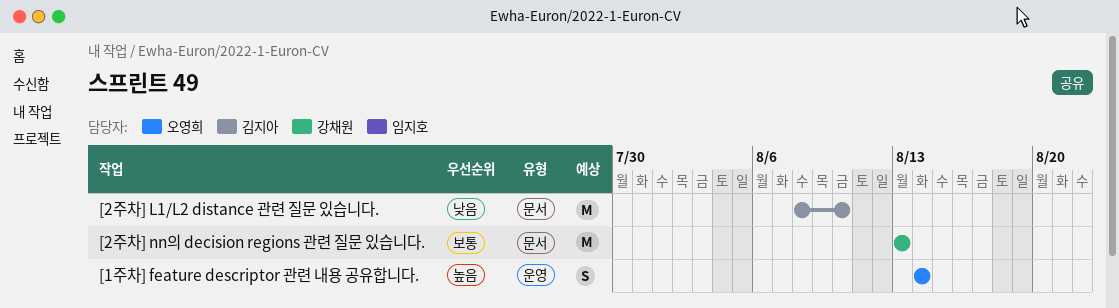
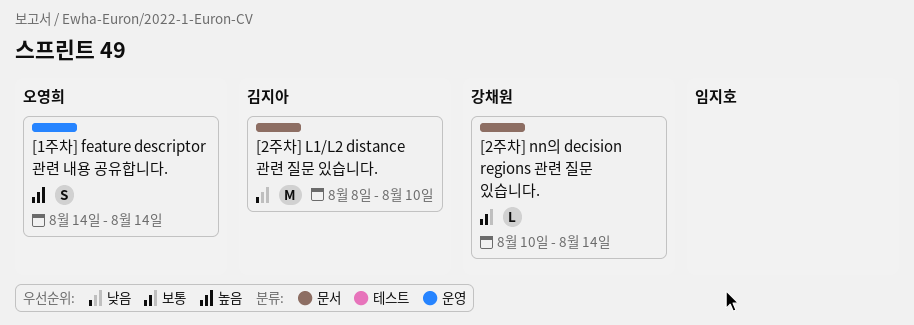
[2주차] nn의 decision regions 관련 질문 있습니다., estimate: M -> L
[2주차] nn의 decision regions 관련 질문 있습니다., start: Aug 13 -> Aug 10
[2주차] nn의 decision regions 관련 질문 있습니다., due: Aug 13 -> Aug 14

